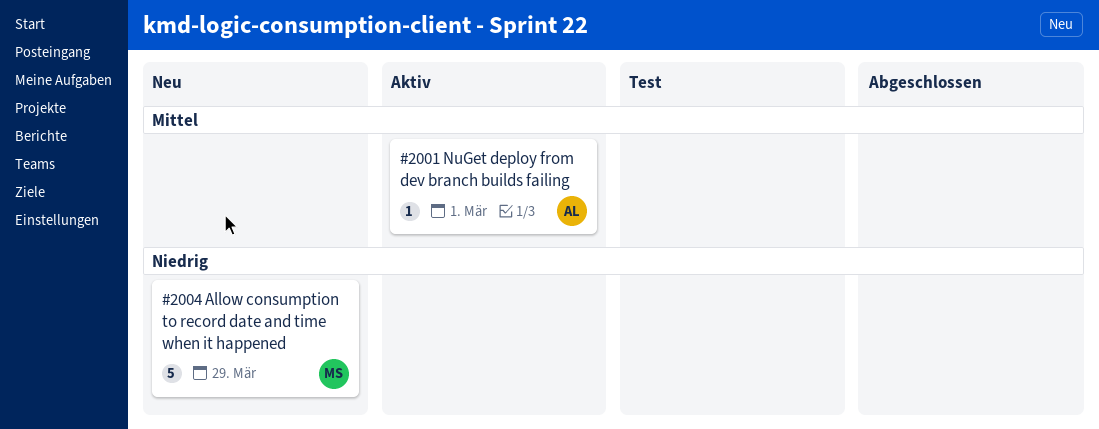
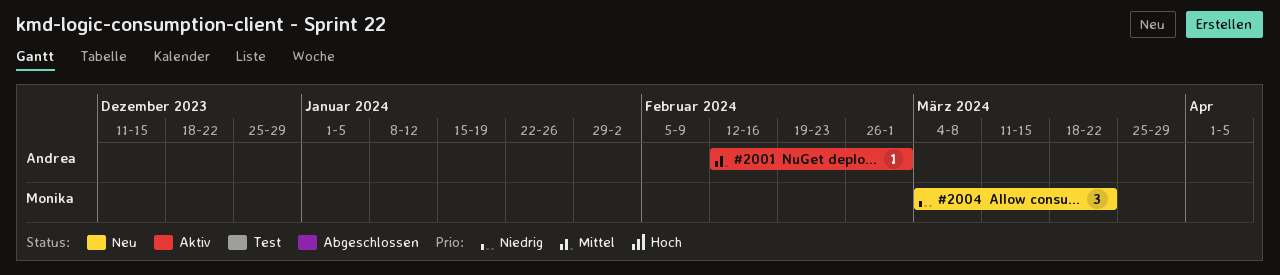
#2004, estimate: 5 -> 3
#2004, due: Mar 29 -> Mar 22

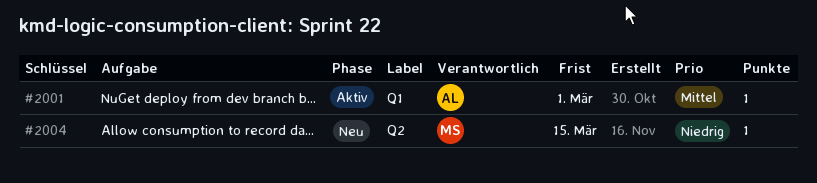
#2004, estimate: 3 -> 1
#2004, due: Mar 22 -> Mar 15

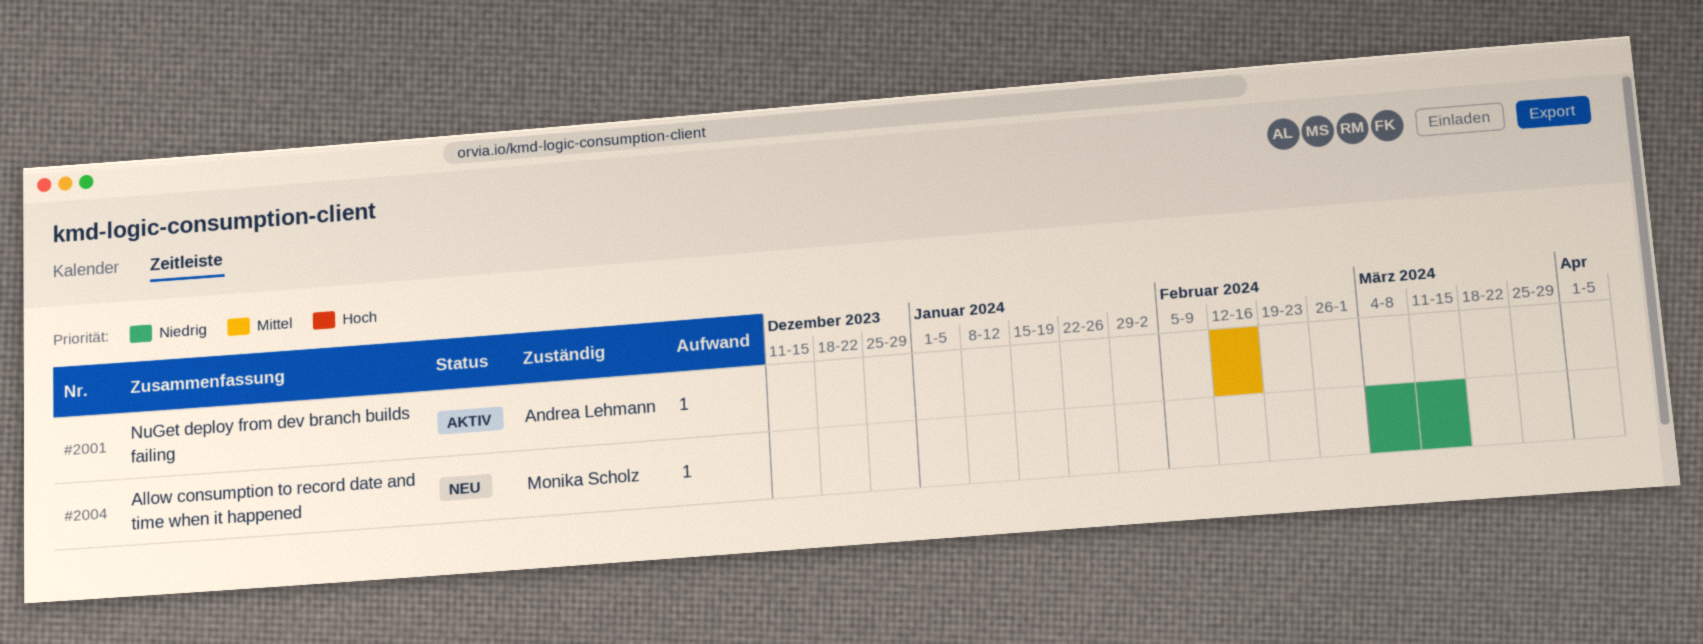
#2001, due: Mar 1 -> Feb 16

